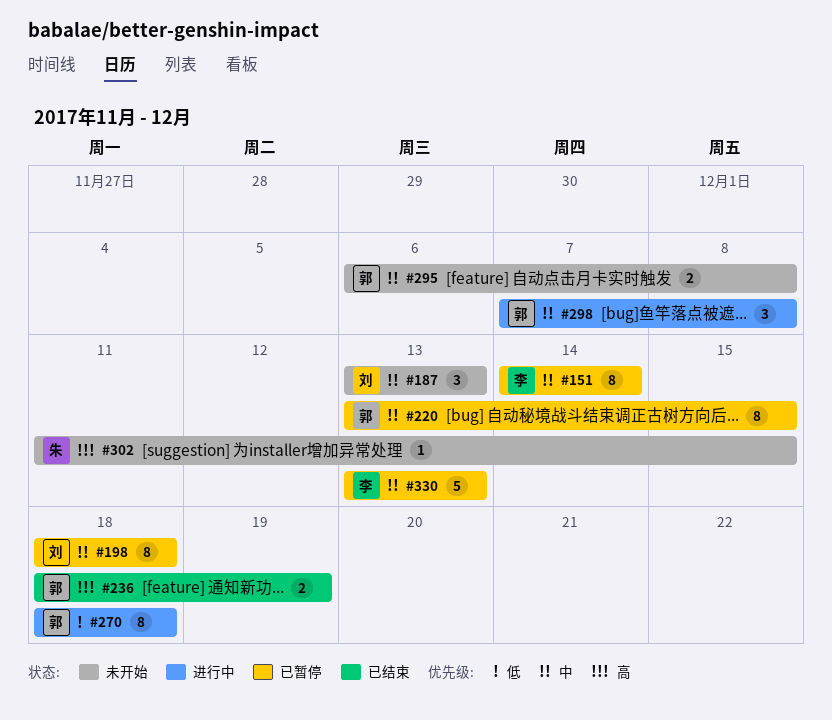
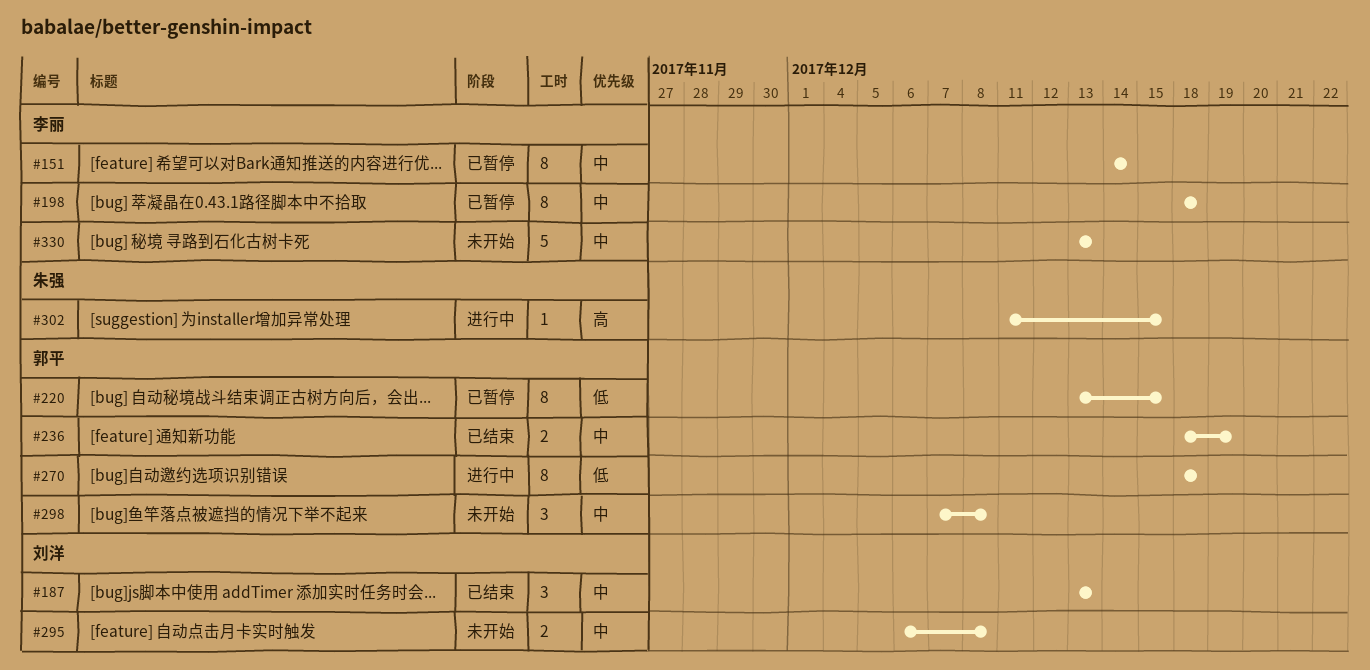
#187, status: 未开始 -> 已结束
#198, owner: 刘洋 -> 李丽
#220, priority: 中 -> 低
#236, priority: 高 -> 中
#295, owner: 郭平 -> 刘洋
#298, status: 进行中 -> 未开始
#302, status: 未开始 -> 进行中
#330, status: 已暂停 -> 未开始

